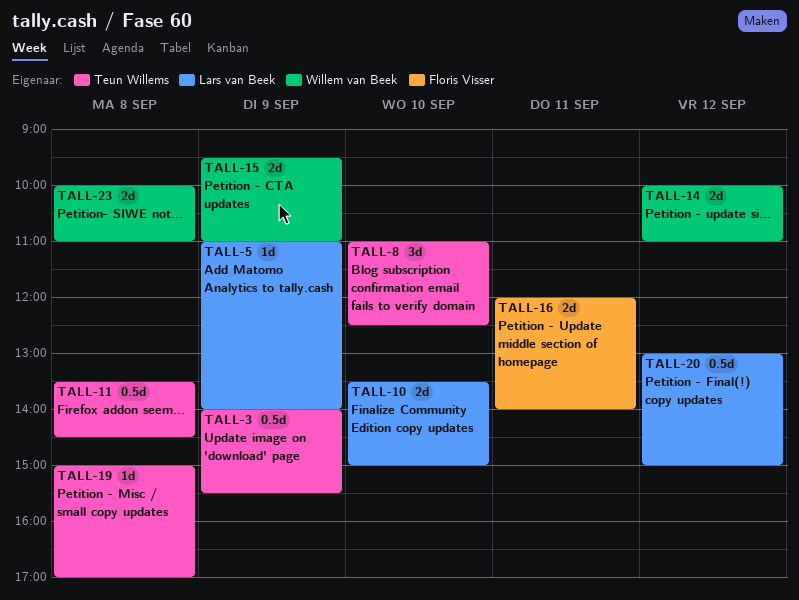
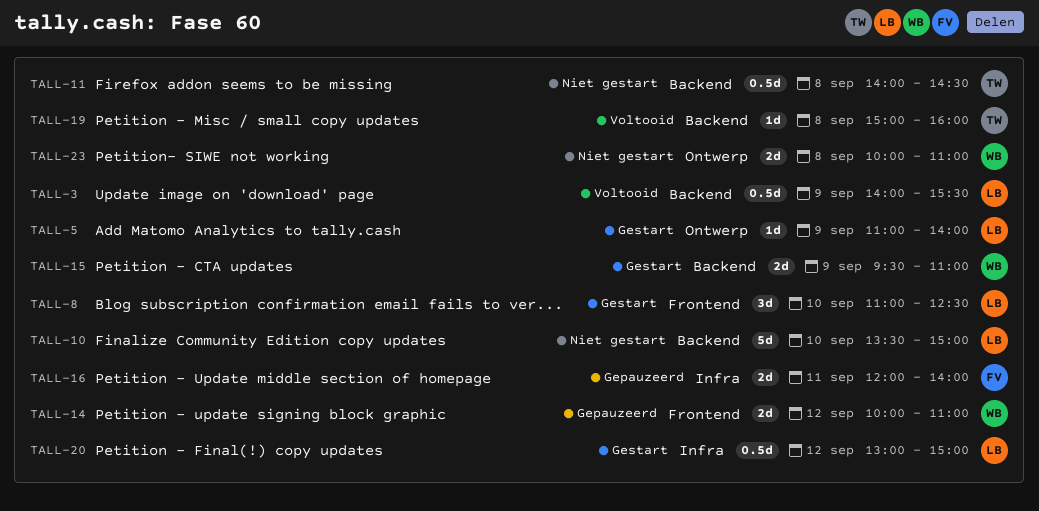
TALL-3, owner: Teun Willems -> Lars van Beek
TALL-8, owner: Teun Willems -> Lars van Beek
TALL-10, estimate: 2d -> 5d
TALL-11, begins: 13:30 -> 14:00
TALL-19, ends: 17:00 -> 16:00

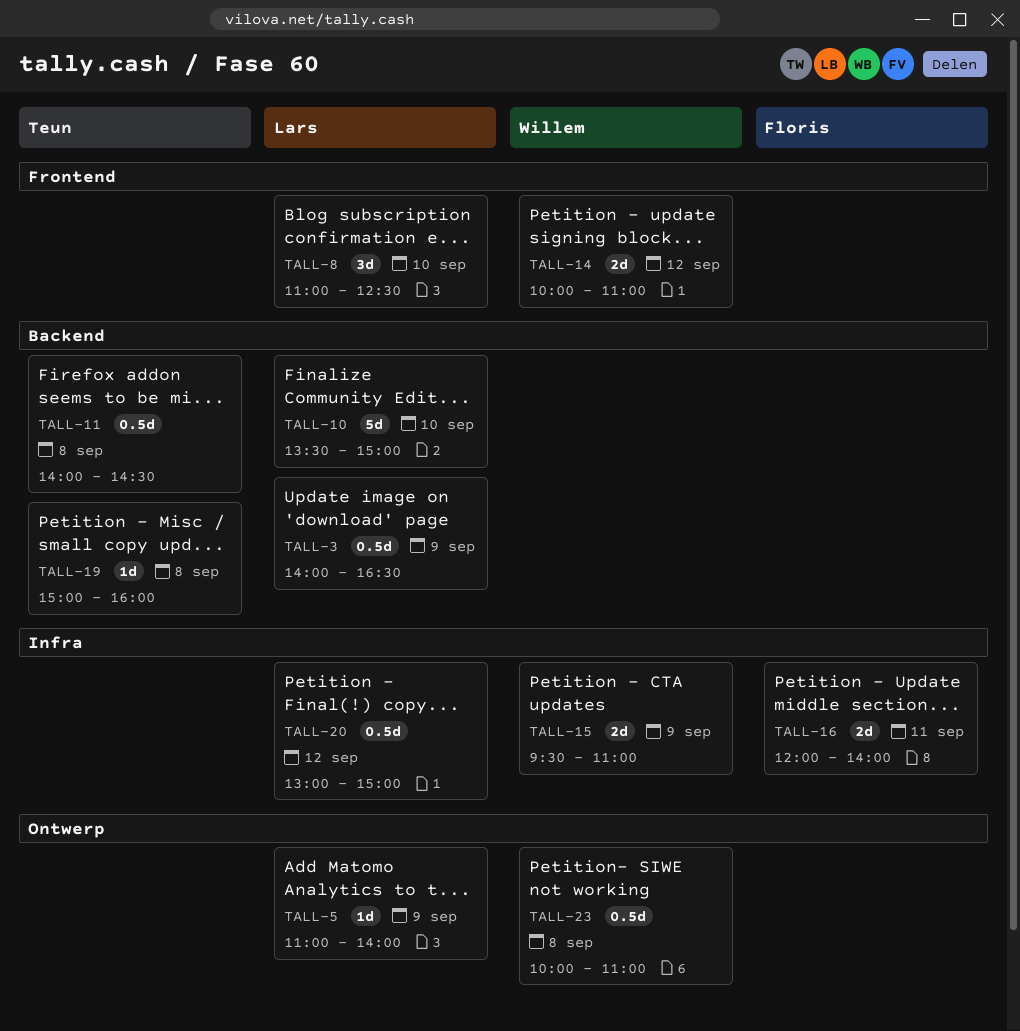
TALL-3, ends: 15:30 -> 16:30
TALL-15, label: Backend -> Infra
TALL-23, estimate: 2d -> 0.5d

